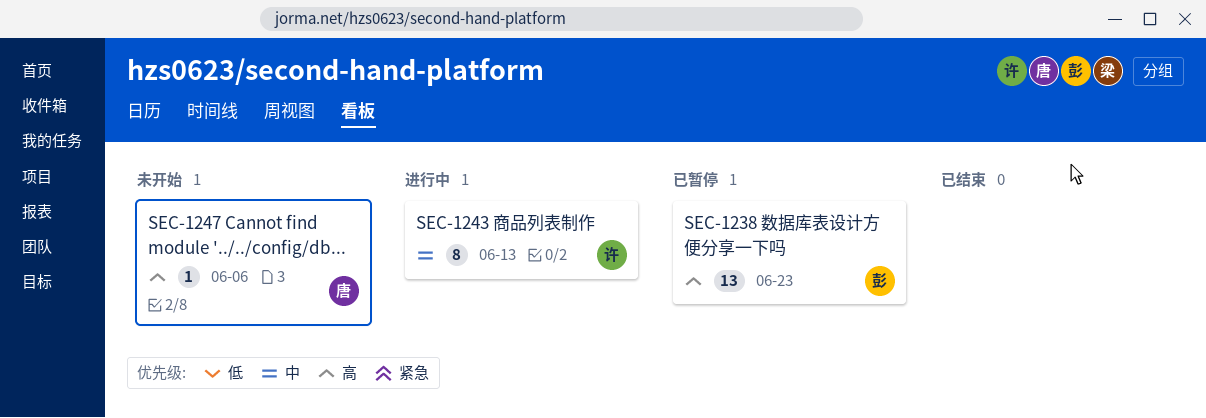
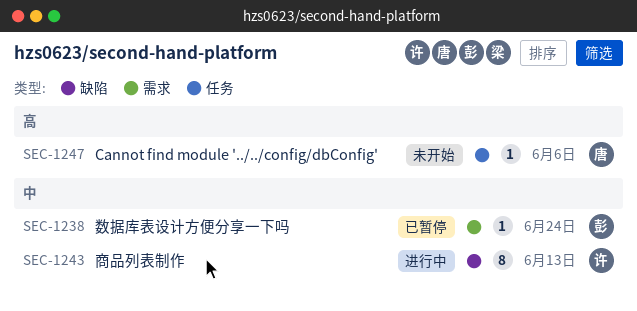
SEC-1238, priority: 高 -> 中
SEC-1238, estimate: 13 -> 1
SEC-1238, due: Jun 23 -> Jun 24

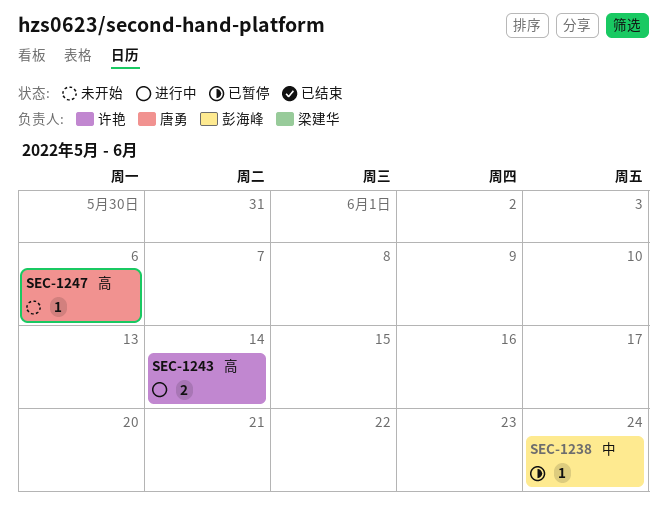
SEC-1243, priority: 中 -> 高
SEC-1243, estimate: 8 -> 2
SEC-1243, due: Jun 13 -> Jun 14

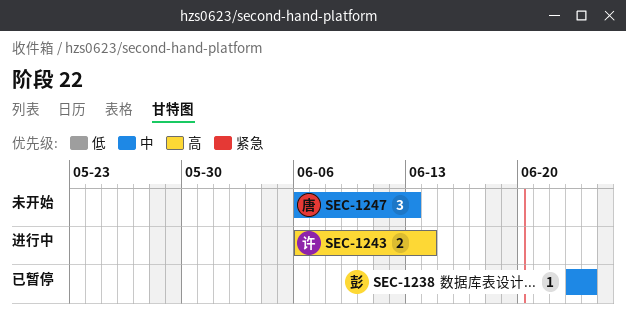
SEC-1247, priority: 高 -> 中
SEC-1247, estimate: 1 -> 3
SEC-1247, due: Jun 6 -> Jun 13

